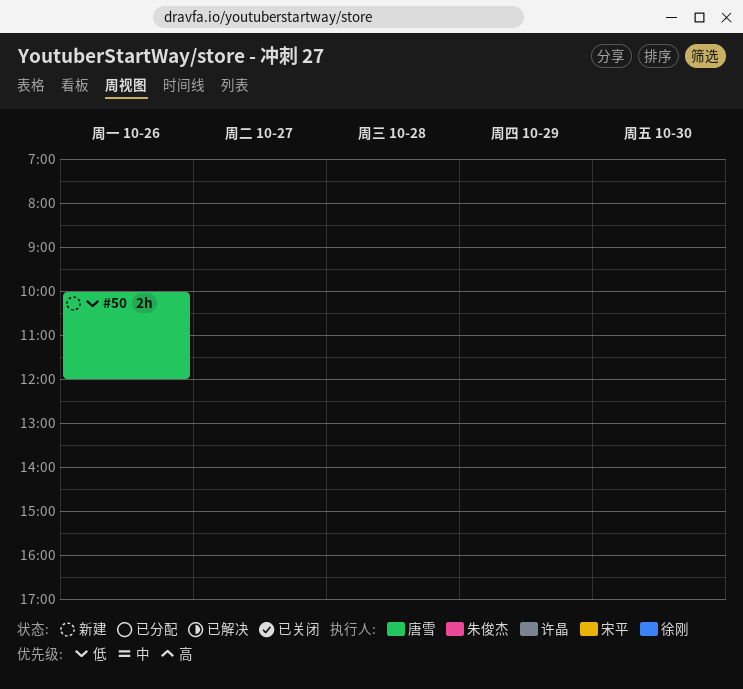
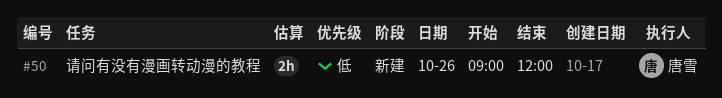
#50, begins: 10:00 -> 09:00

